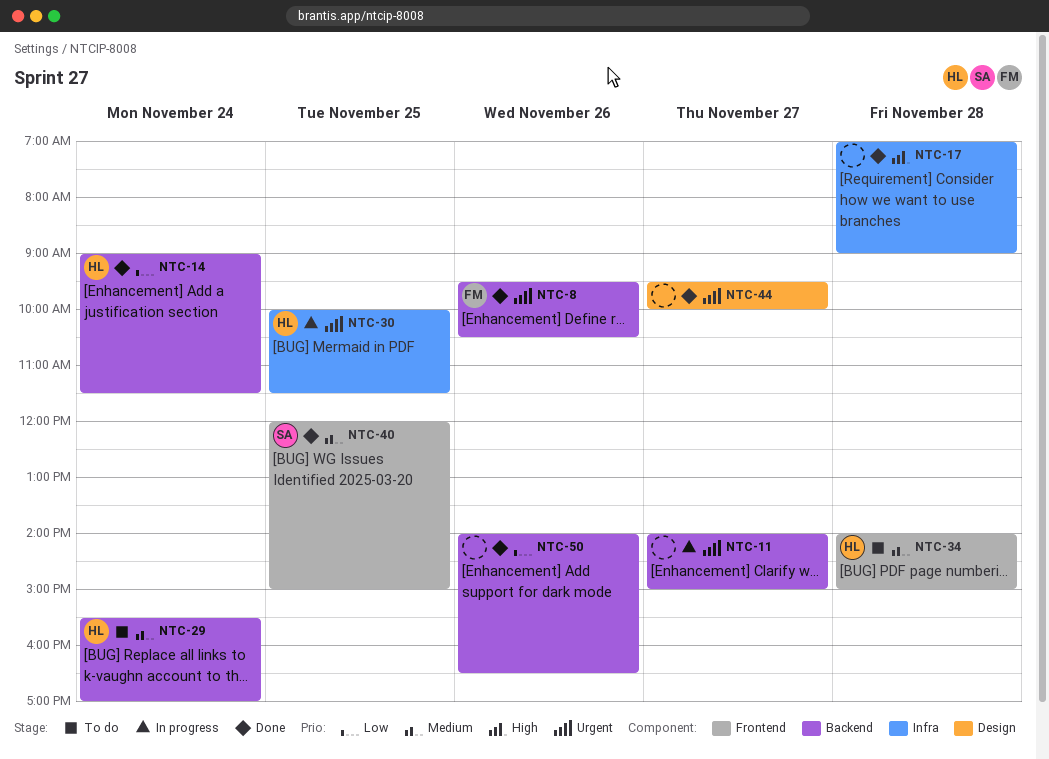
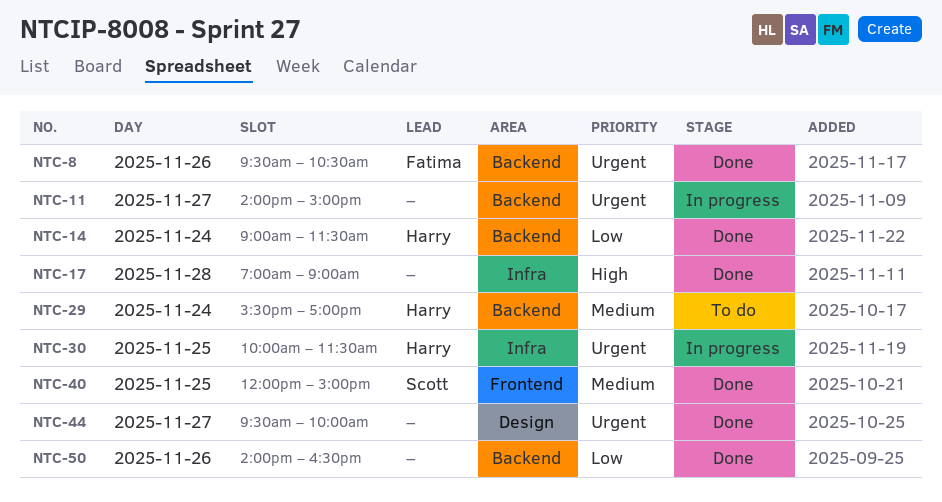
NTC-34: present -> none

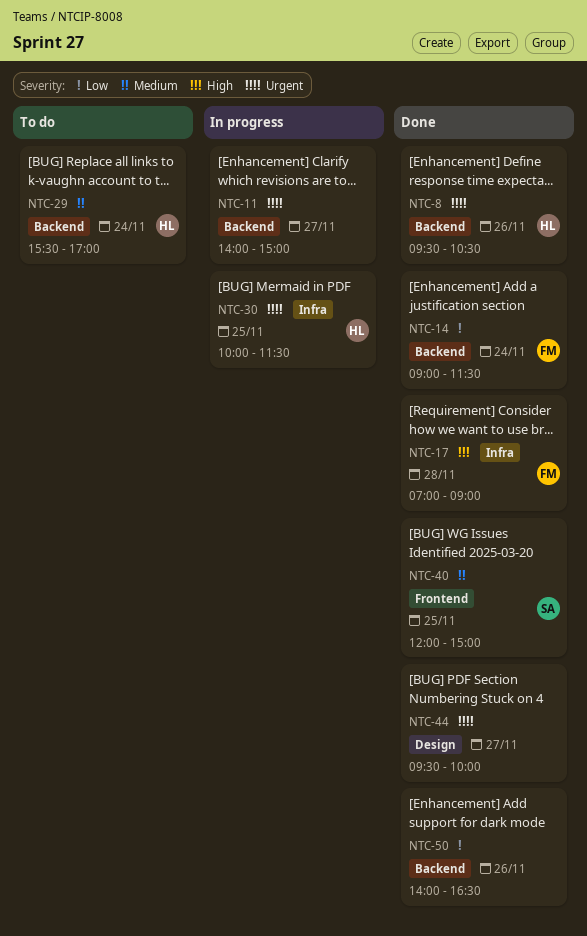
NTC-8, owner: Fatima -> Harry
NTC-14, owner: Harry -> Fatima
NTC-17, owner: none -> Fatima

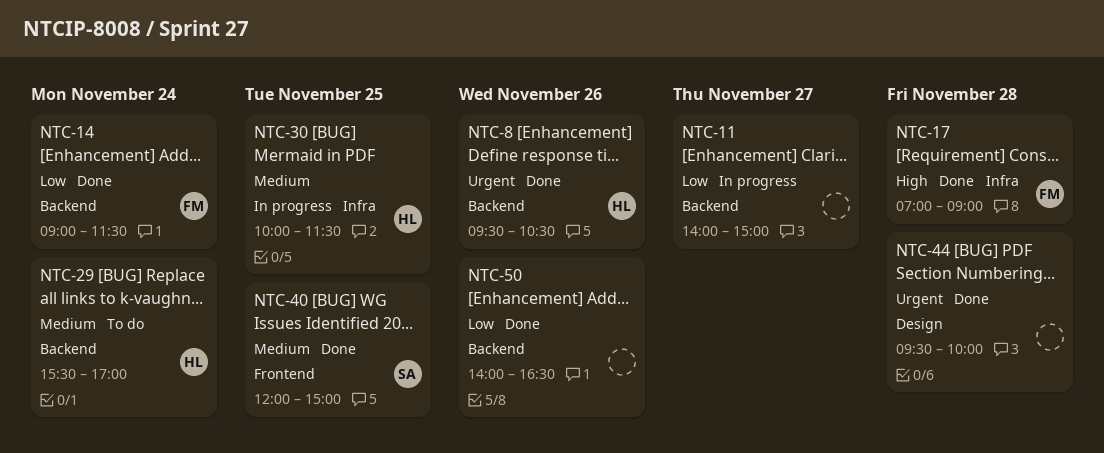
NTC-11, priority: Urgent -> Low
NTC-30, priority: Urgent -> Medium
NTC-44, day: Nov 27 -> Nov 28

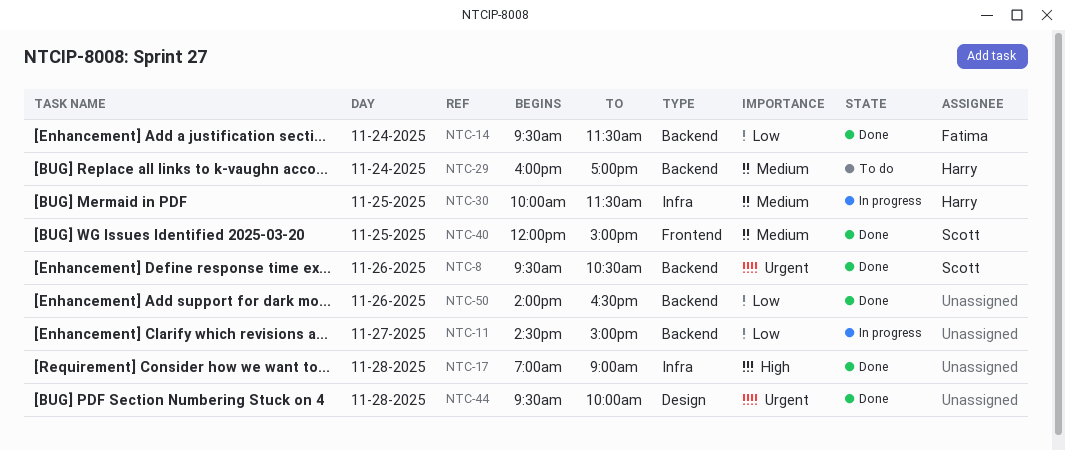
NTC-8, owner: Harry -> Scott
NTC-11, begins: 14:00 -> 14:30
NTC-14, begins: 09:00 -> 09:30
NTC-17, owner: Fatima -> none
NTC-29, begins: 15:30 -> 16:00

